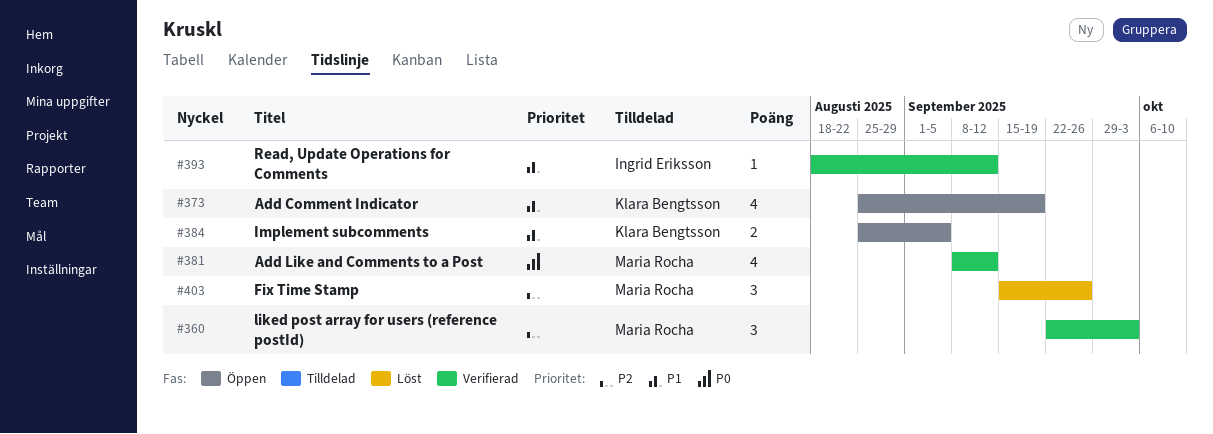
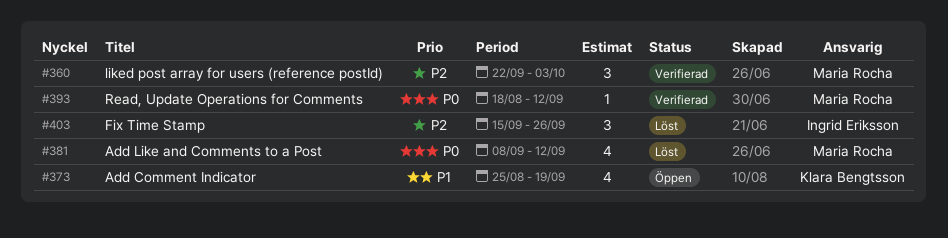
#381, status: Verifierad -> Löst
#384: present -> none
#393, owner: Ingrid Eriksson -> Maria Rocha
#393, priority: P1 -> P0
#403, owner: Maria Rocha -> Ingrid Eriksson

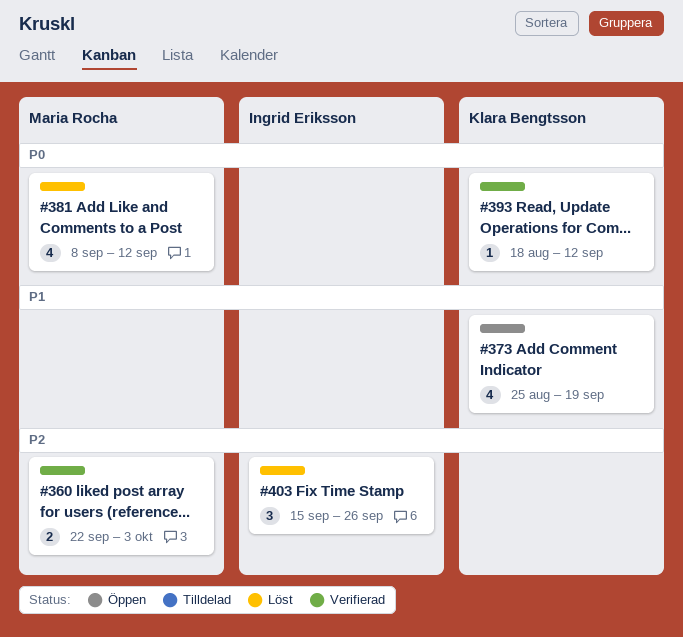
#360, estimate: 3 -> 2
#393, owner: Maria Rocha -> Klara Bengtsson

